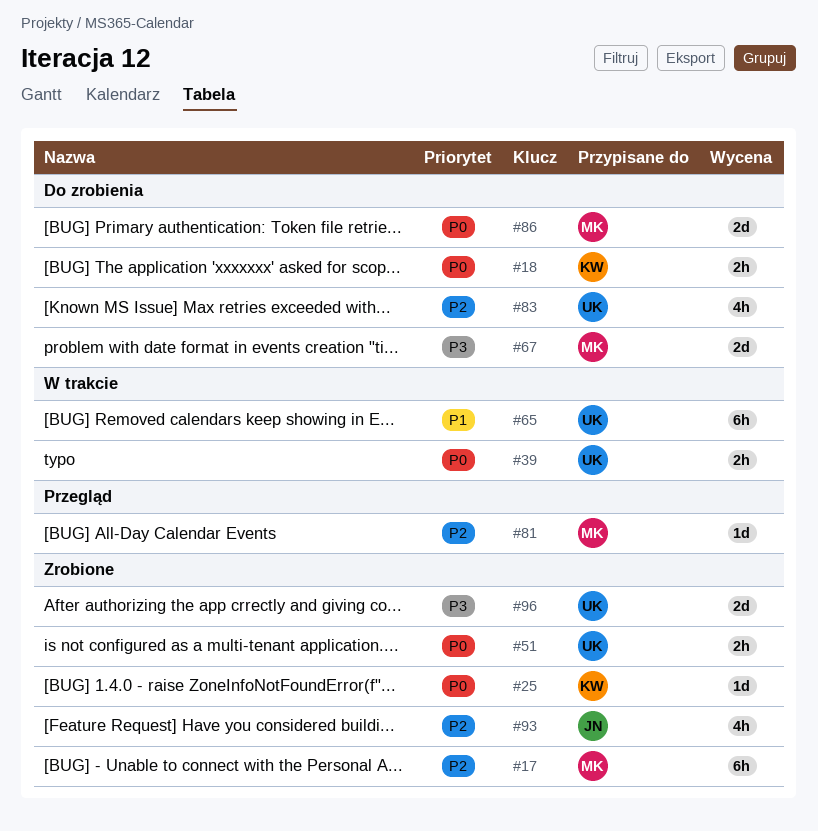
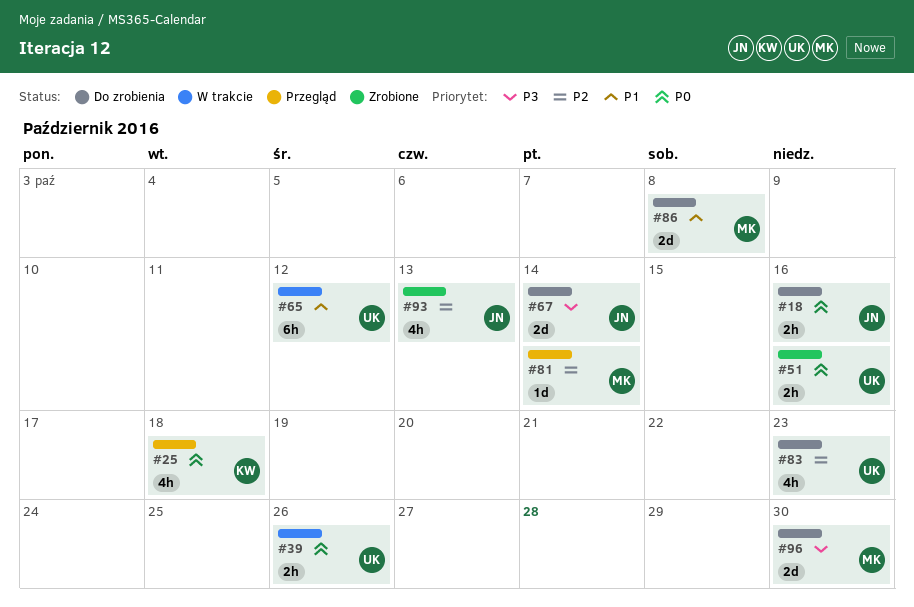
#17: present -> none
#18, owner: KW -> JN
#25, status: Zrobione -> Przegląd
#25, estimate: 1d -> 4h
#67, owner: MK -> JN
#86, priority: P0 -> P1
#96, status: Zrobione -> Do zrobienia
#96, owner: UK -> MK

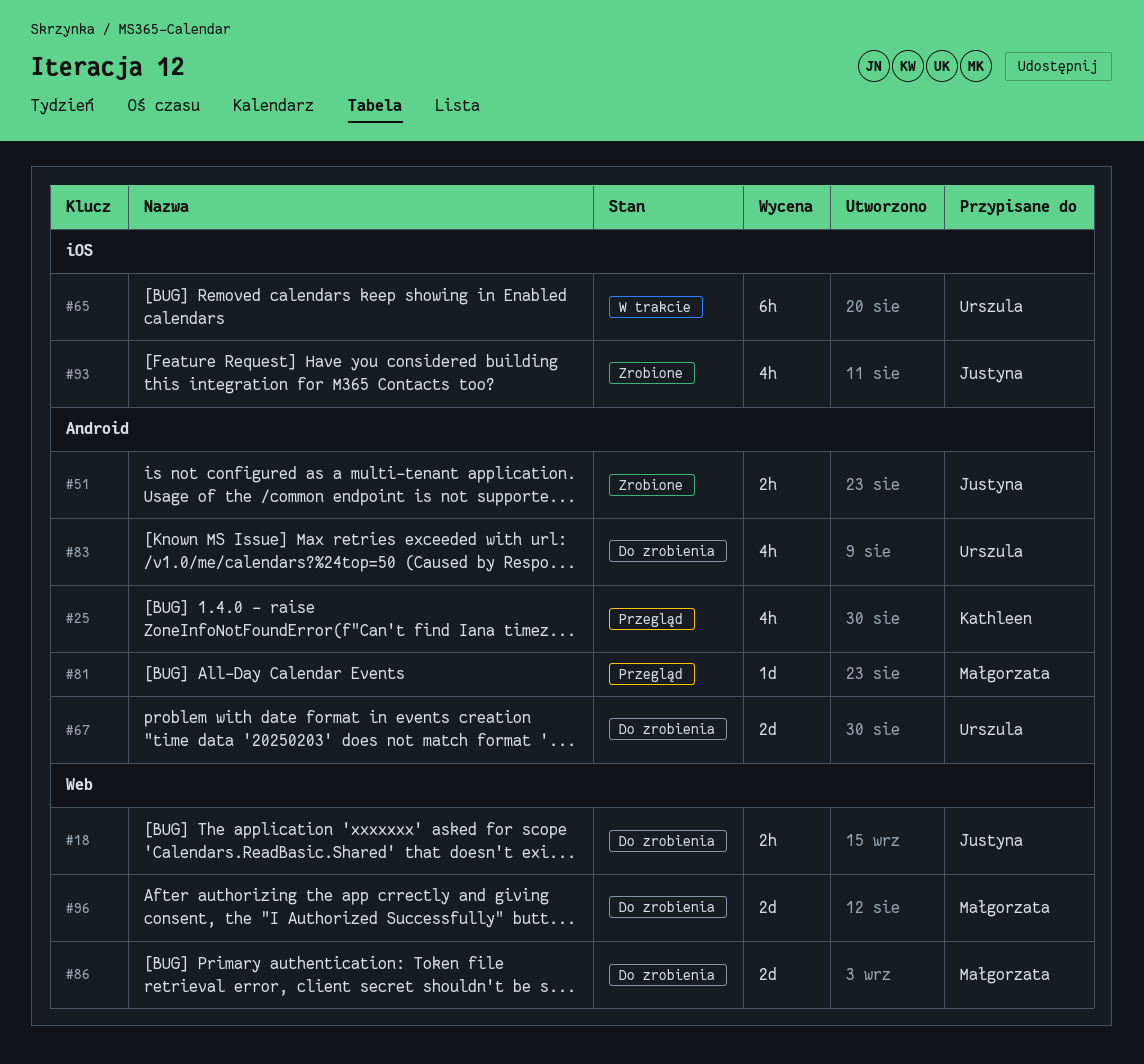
#39: present -> none
#51, owner: Urszula -> Justyna
#67, owner: Justyna -> Urszula

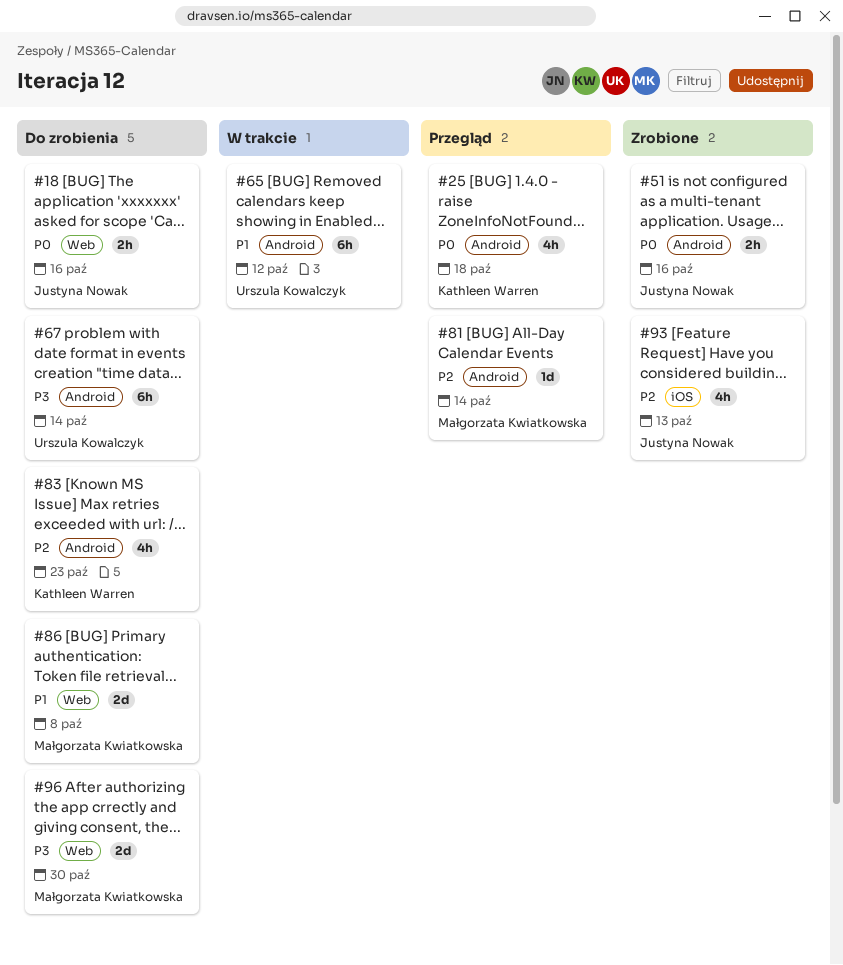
#65, label: iOS -> Android
#67, estimate: 2d -> 6h
#83, owner: Urszula Kowalczyk -> Kathleen Warren

